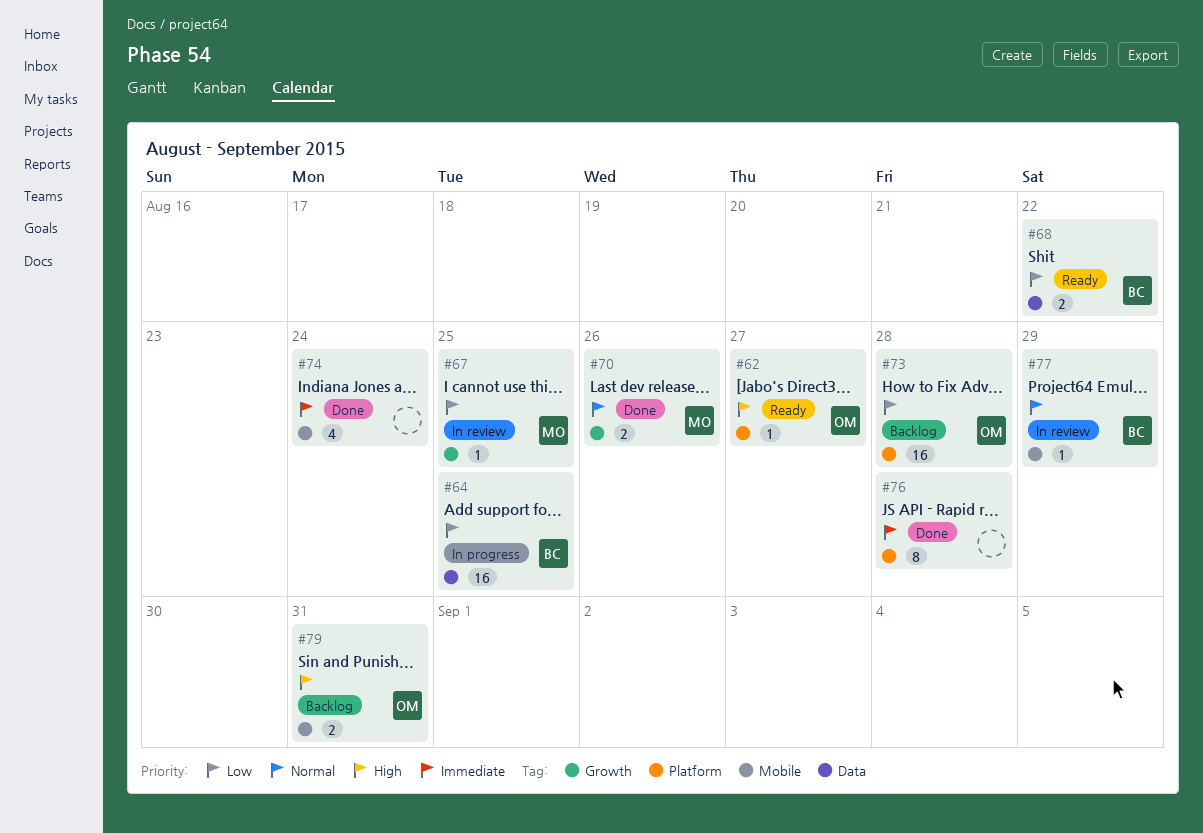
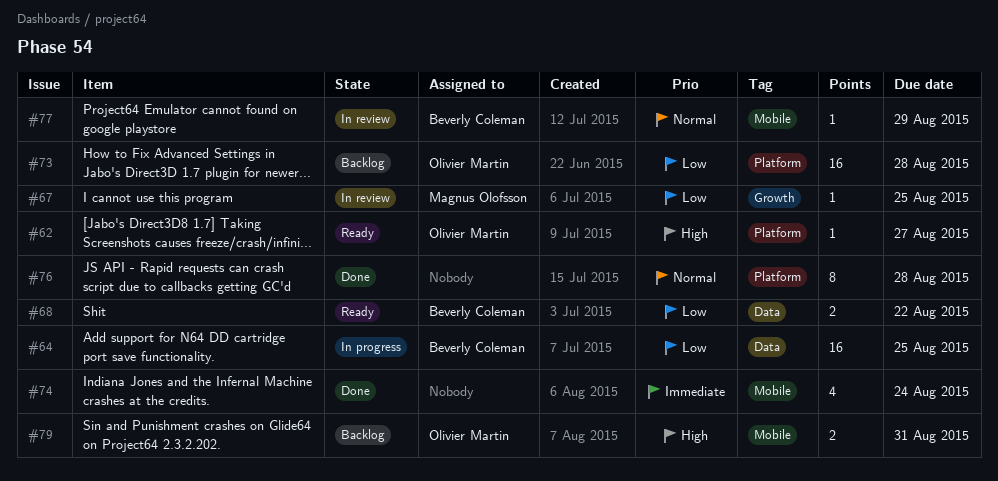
#70: present -> none
#76, priority: Immediate -> Normal

